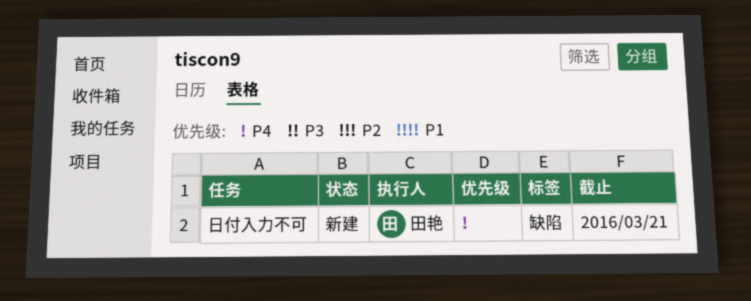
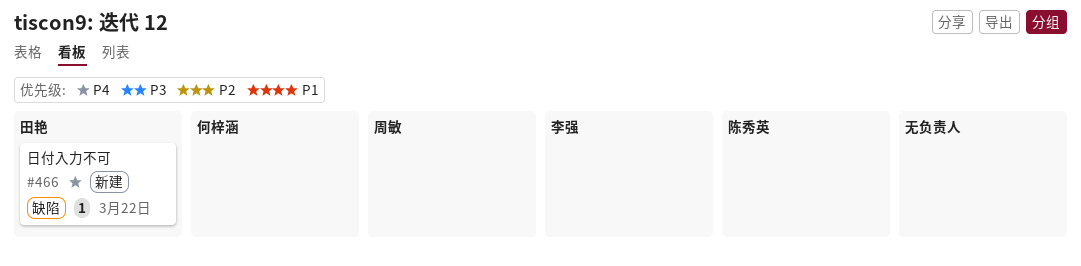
日付入力不可, due: Mar 21 -> Mar 22

